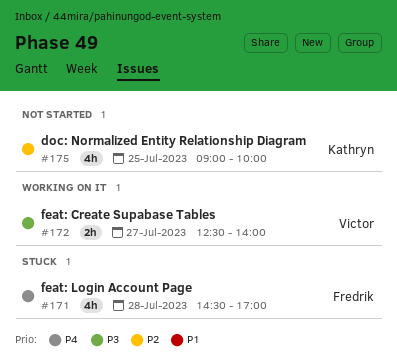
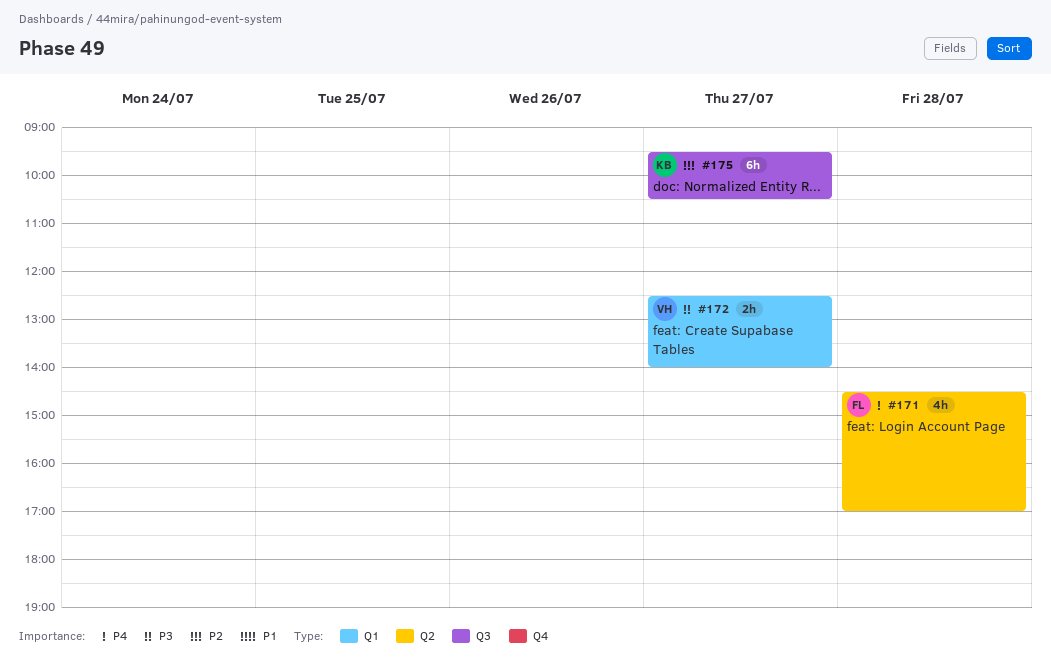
#175, estimate: 4h -> 6h
#175, day: Jul 25 -> Jul 27
#175, begins: 09:00 -> 09:30
#175, ends: 10:00 -> 10:30

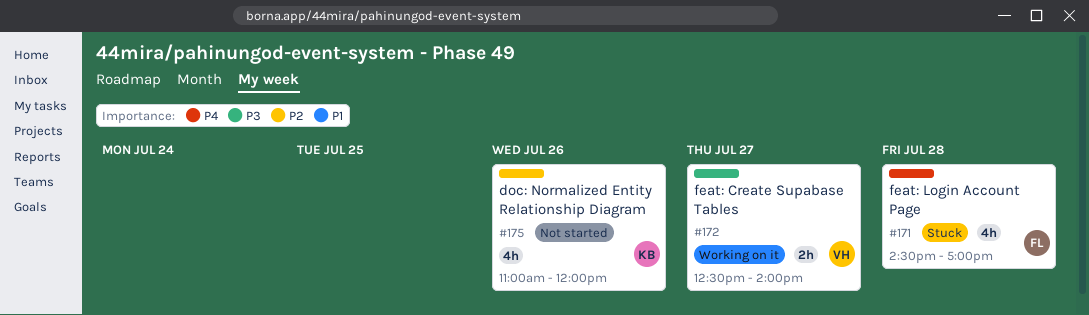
#175, estimate: 6h -> 4h
#175, day: Jul 27 -> Jul 26
#175, begins: 09:30 -> 11:00
#175, ends: 10:30 -> 12:00

